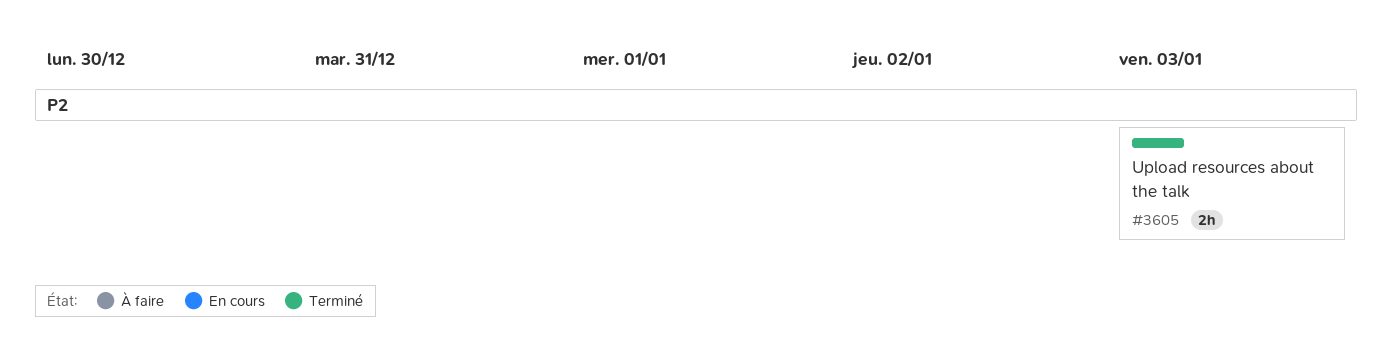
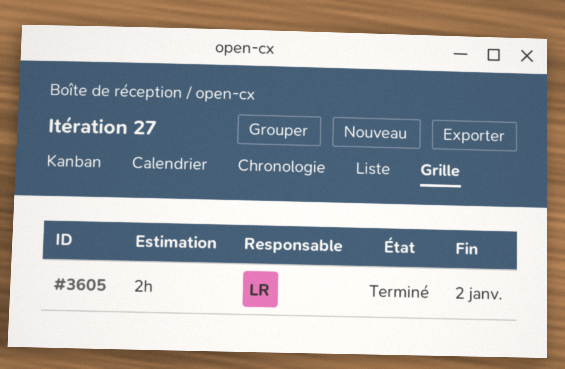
#3605, due: Jan 3 -> Jan 2

